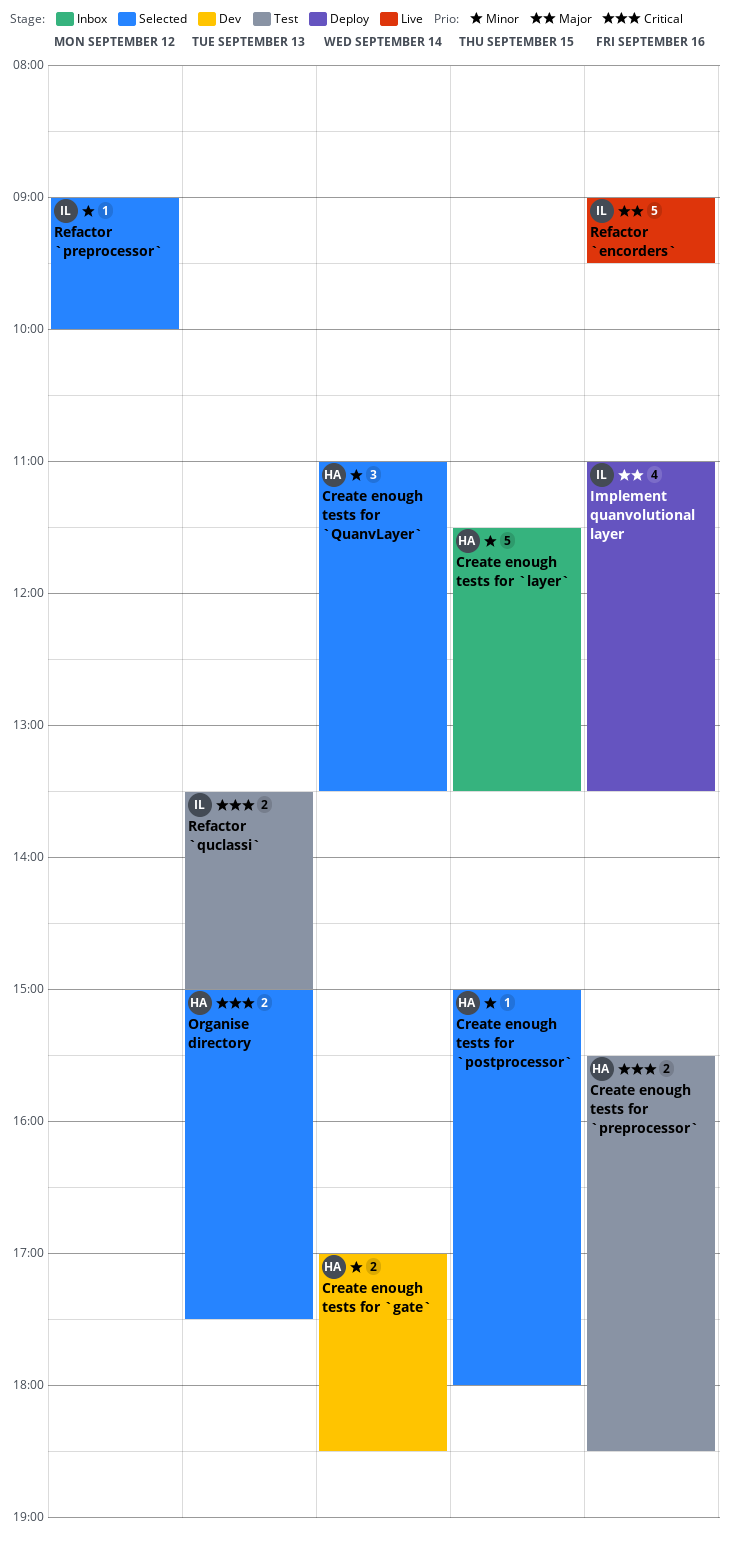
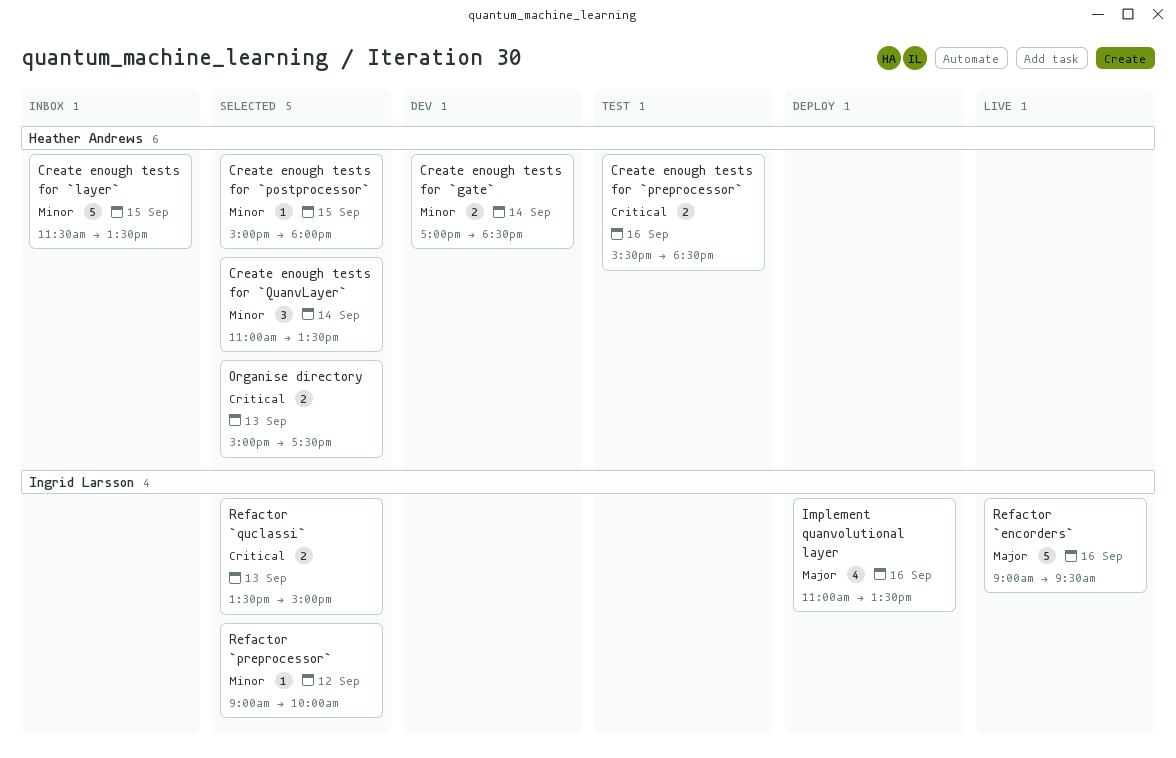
Refactor `quclassi`, status: Test -> Selected

